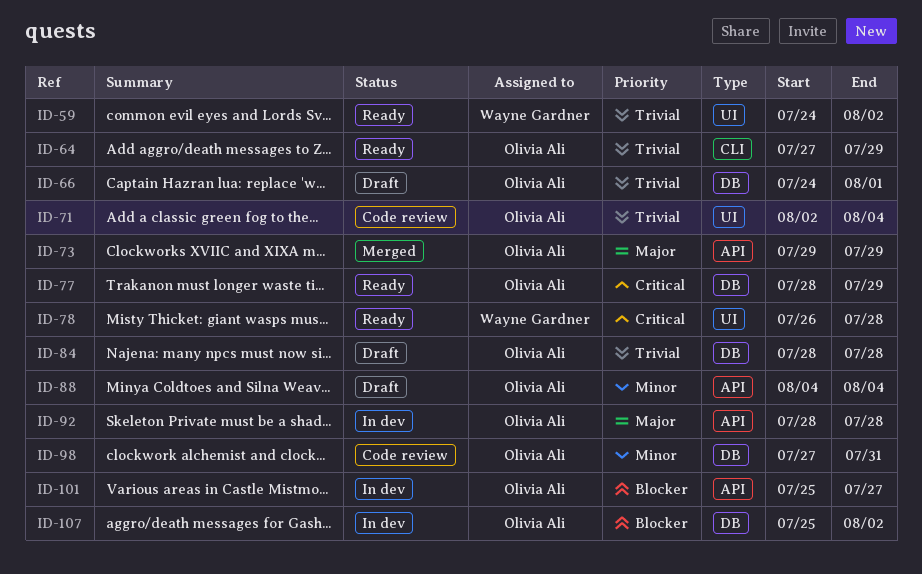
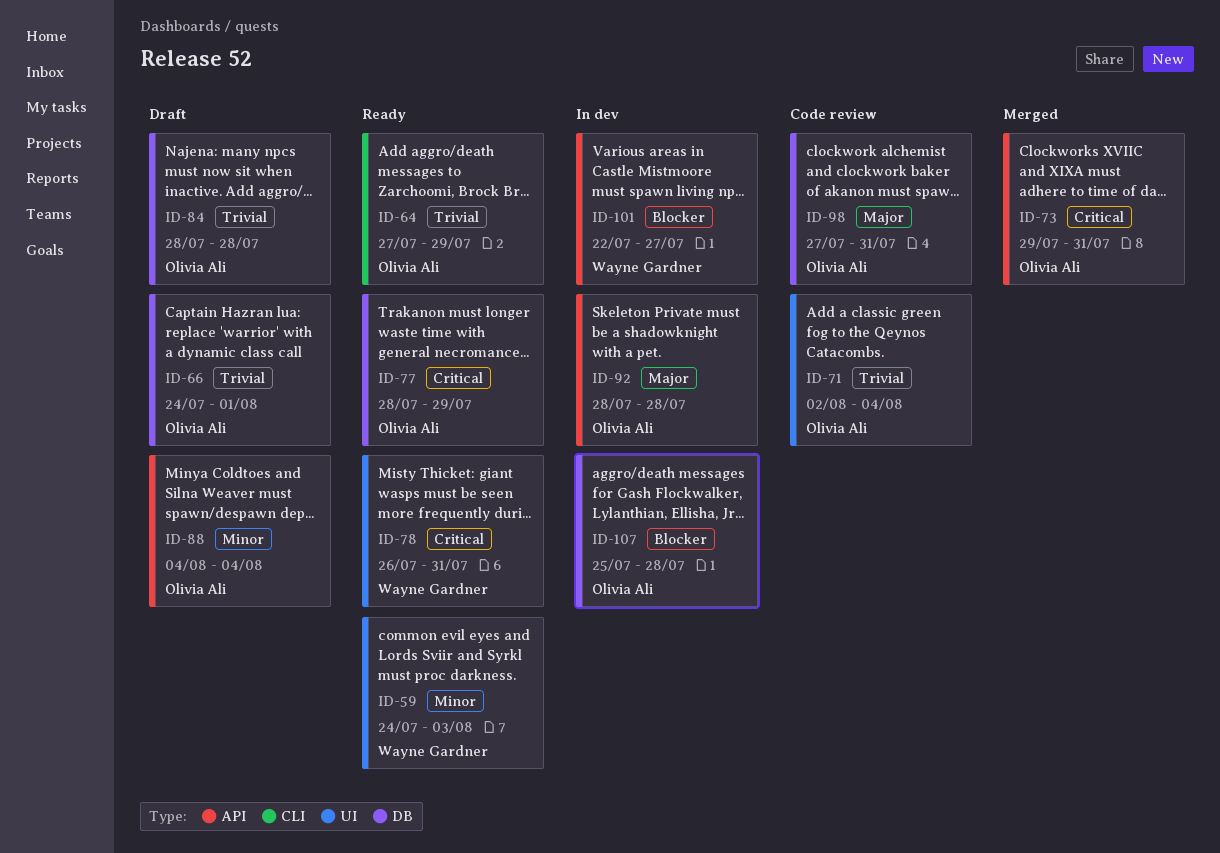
ID-59, priority: Trivial -> Minor
ID-59, due: Aug 2 -> Aug 3
ID-73, priority: Major -> Critical
ID-73, due: Jul 29 -> Jul 31
ID-78, due: Jul 28 -> Jul 31
ID-98, priority: Minor -> Major
ID-101, owner: Olivia Ali -> Wayne Gardner
ID-101, start: Jul 25 -> Jul 22
ID-107, due: Aug 2 -> Jul 28

